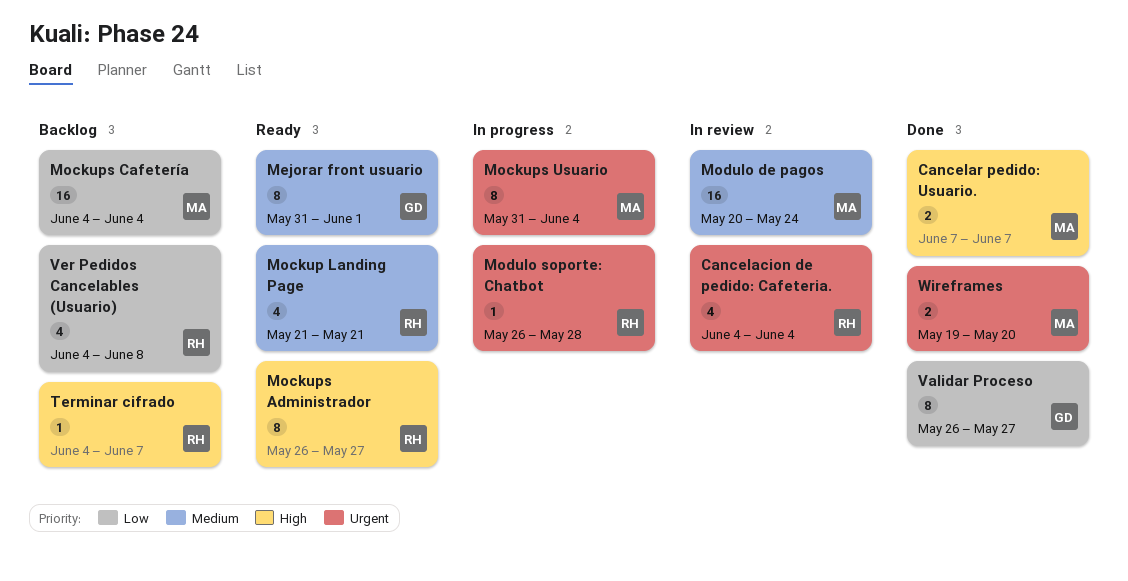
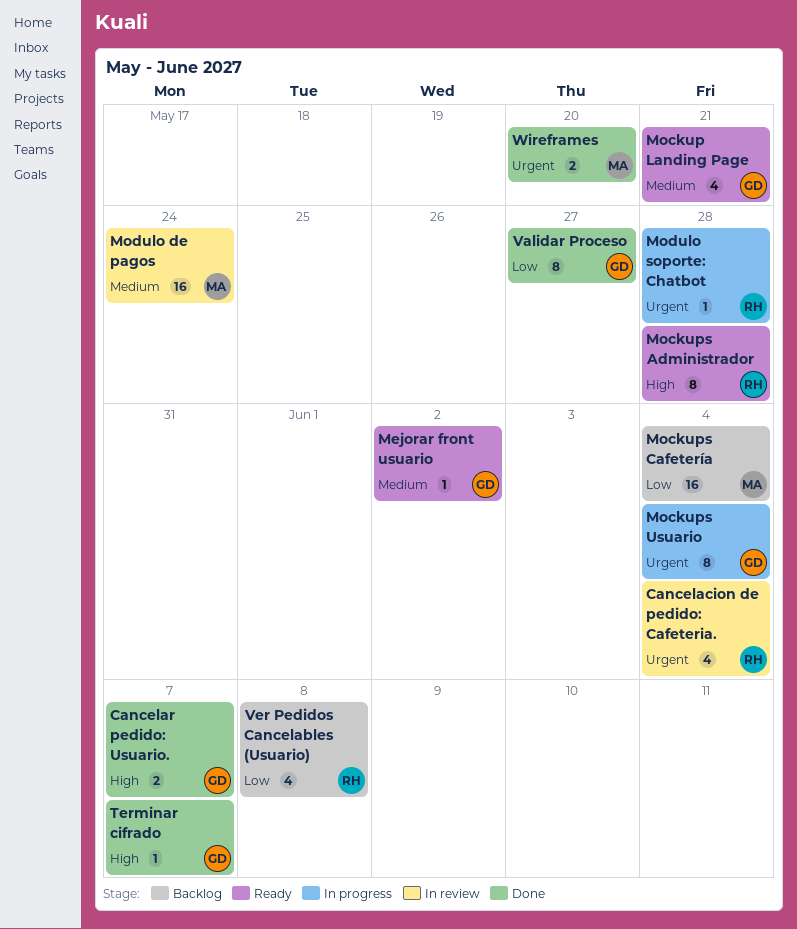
Cancelar pedido: Usuario., owner: MA -> GD
Mejorar front usuario, estimate: 8 -> 1
Mejorar front usuario, due: Jun 1 -> Jun 2
Mockup Landing Page, owner: RH -> GD
Mockups Administrador, due: May 27 -> May 28
Mockups Usuario, owner: MA -> GD
Terminar cifrado, status: Backlog -> Done
Terminar cifrado, owner: RH -> GD

